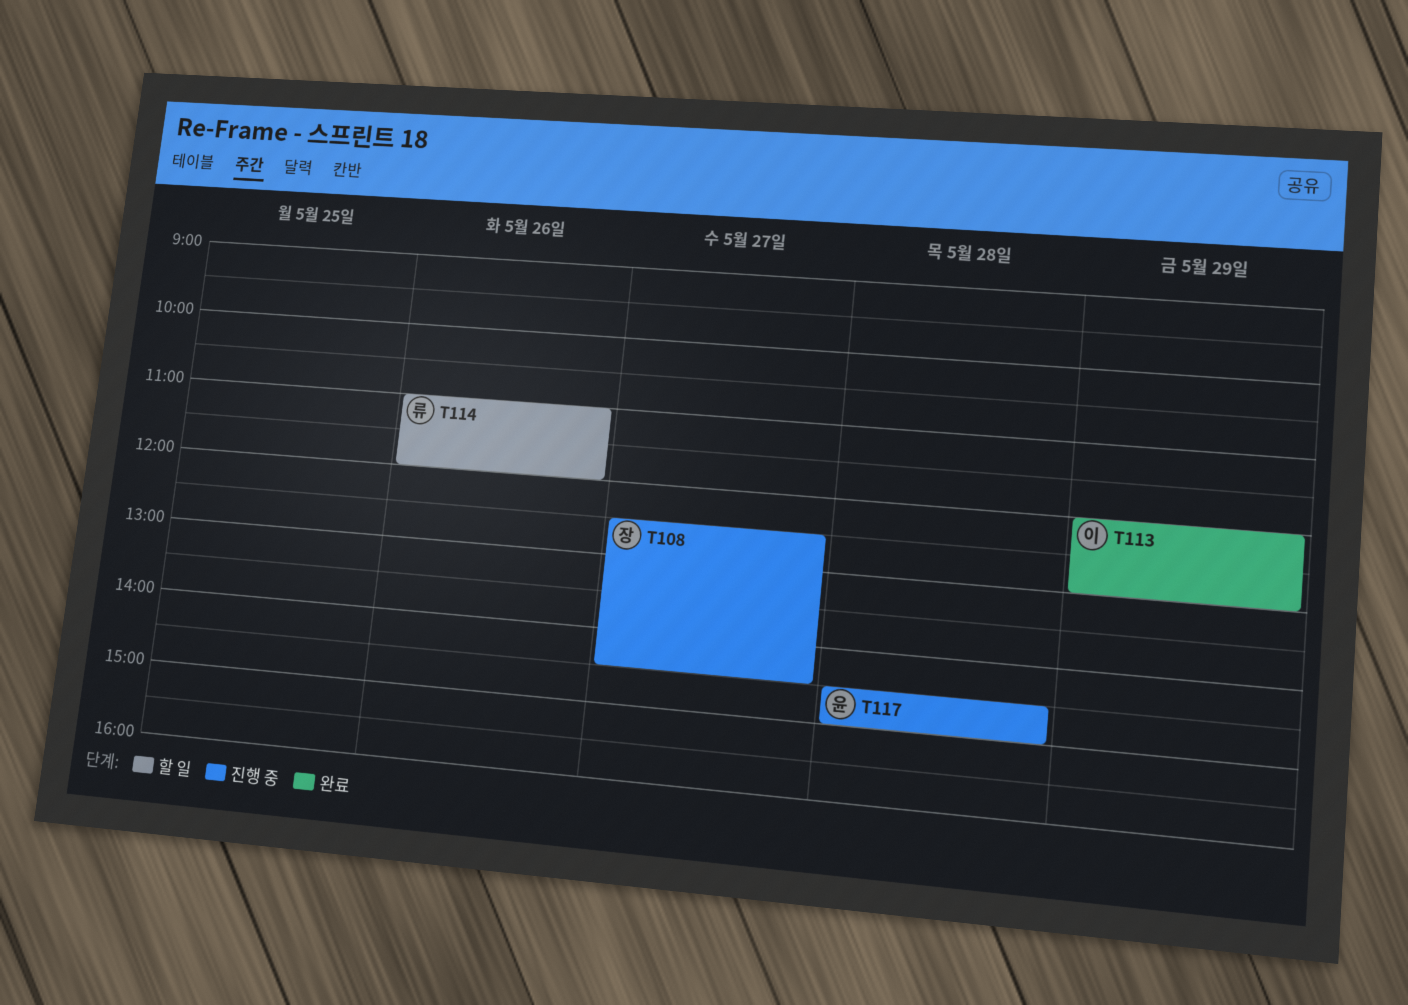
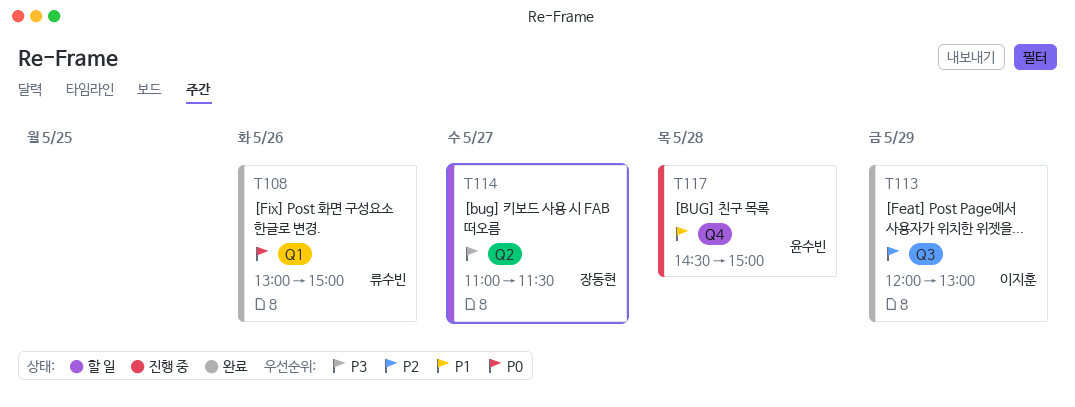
T108, status: 진행 중 -> 완료
T108, owner: 장동현 -> 류수빈
T108, day: May 27 -> May 26
T108, begins: 12:30 -> 13:00
T108, ends: 14:30 -> 15:00
T114, owner: 류수빈 -> 장동현
T114, day: May 26 -> May 27
T114, ends: 12:00 -> 11:30

